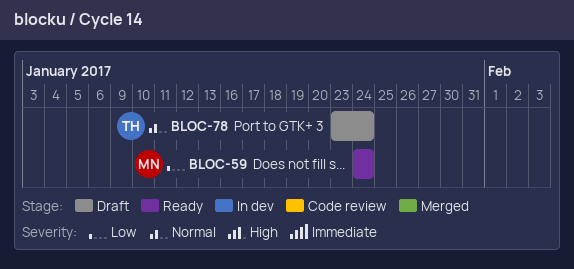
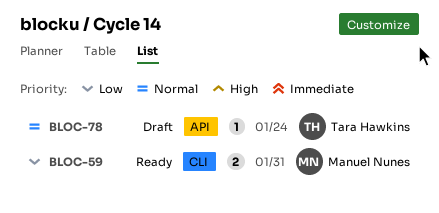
BLOC-59, due: Jan 24 -> Jan 31

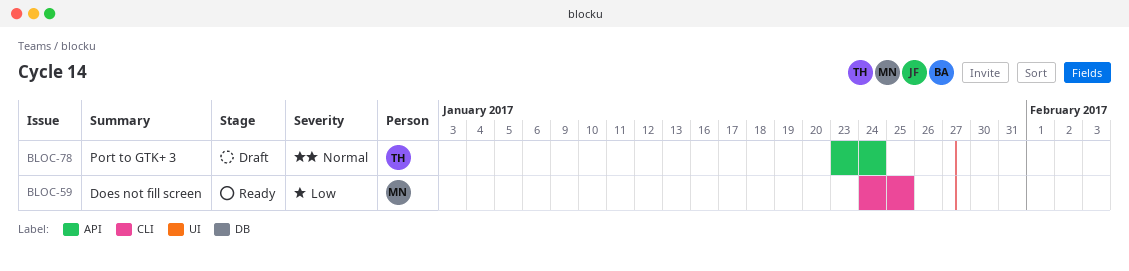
BLOC-59, due: Jan 31 -> Jan 25

